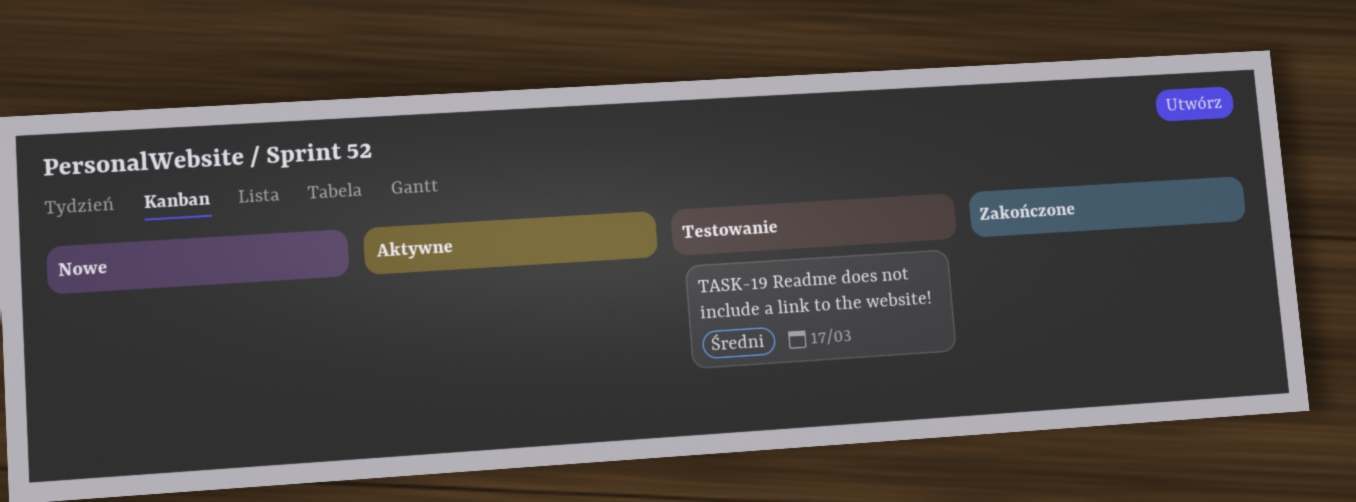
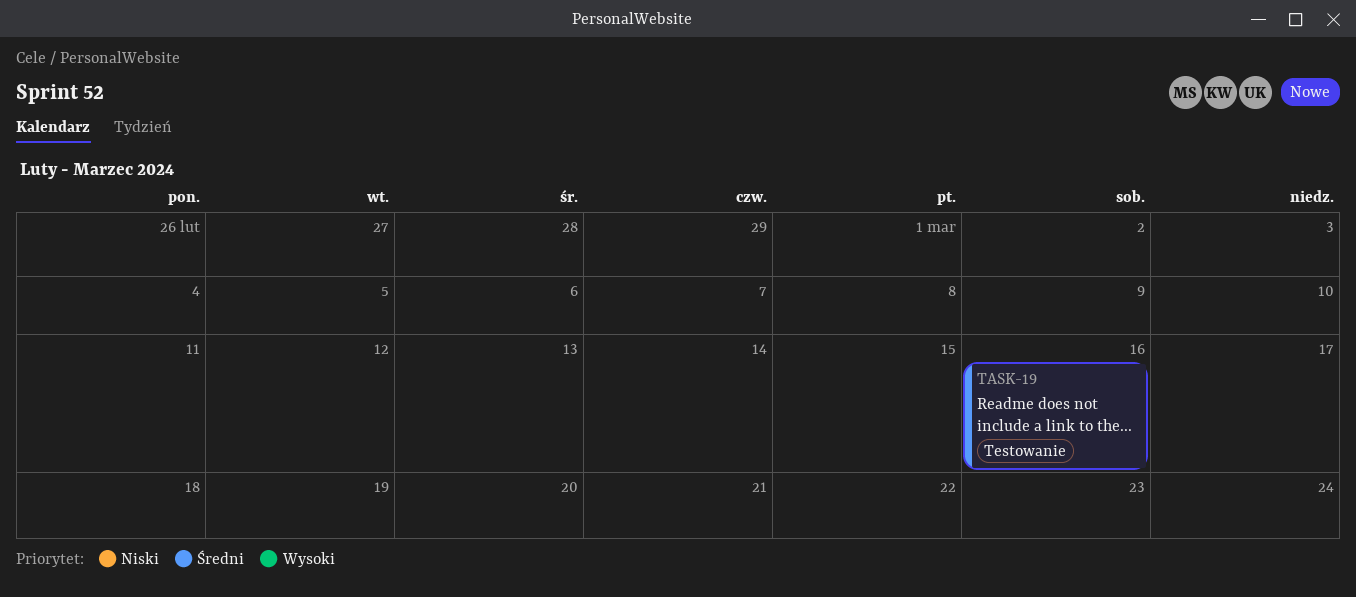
TASK-19, due: Mar 17 -> Mar 16

